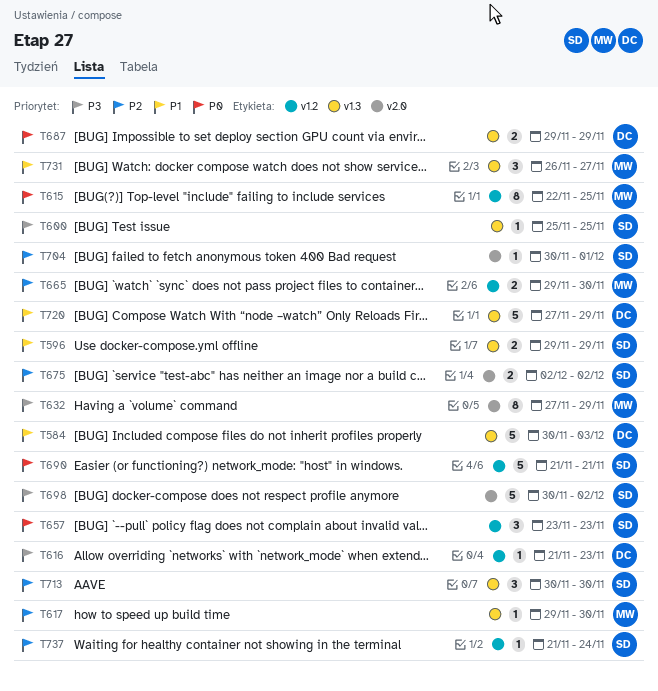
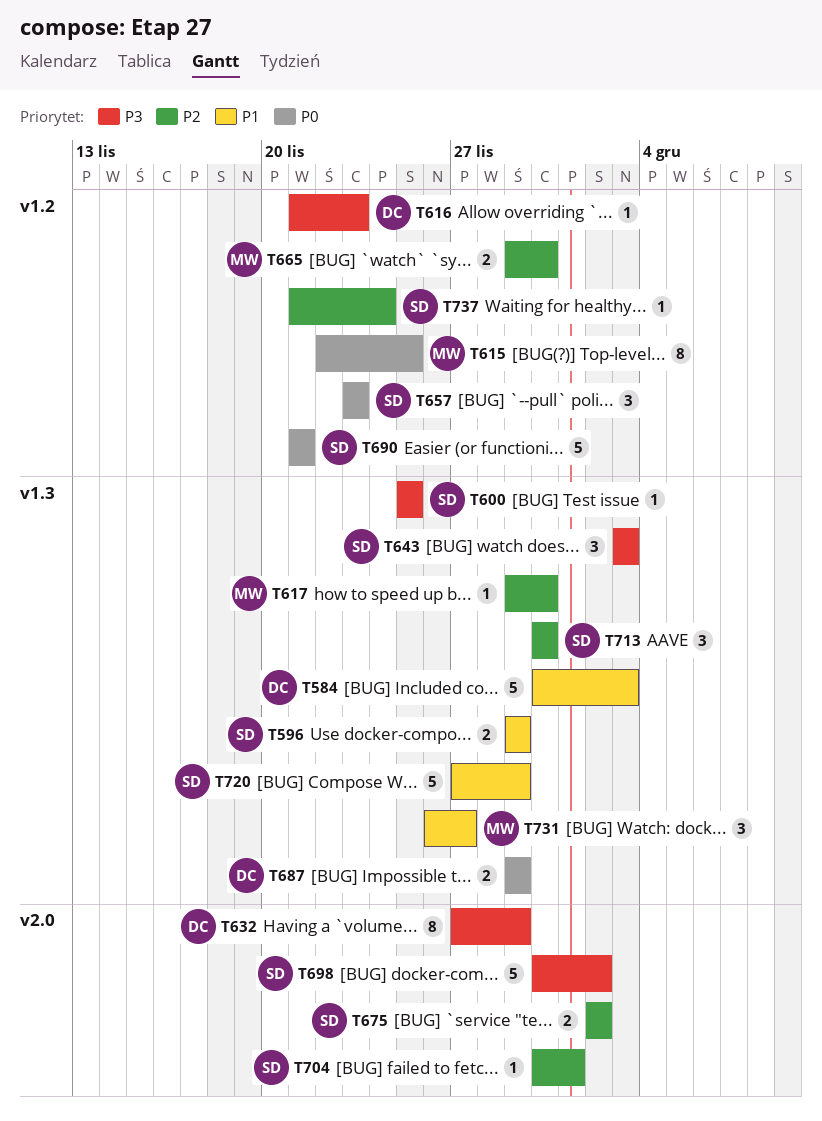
T632, owner: MW -> DC
T643: none -> present
T720, owner: DC -> SD

